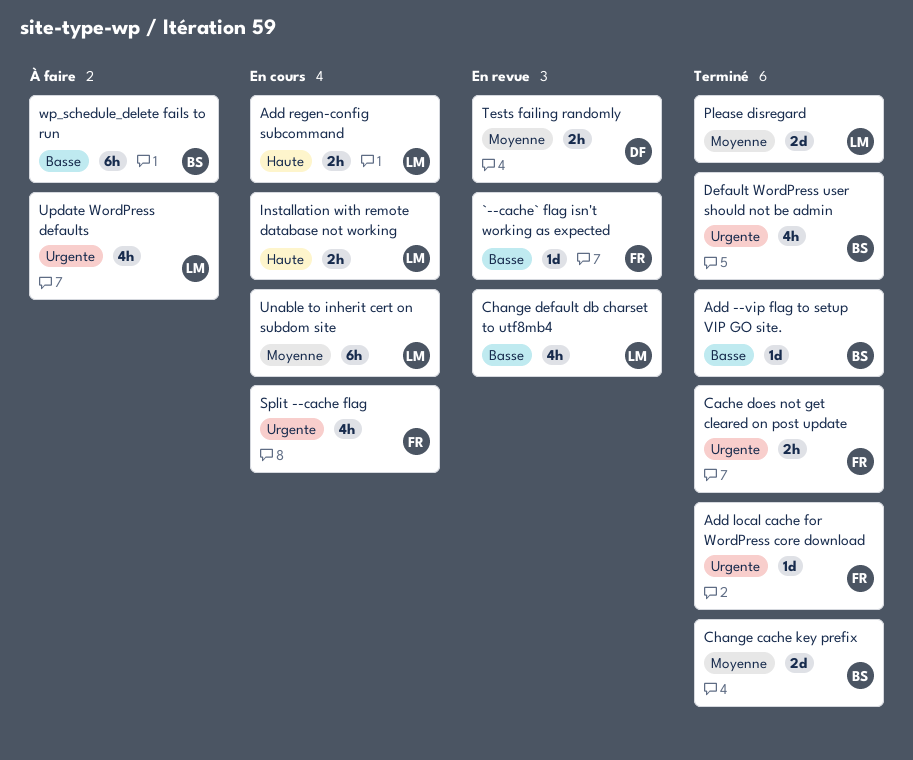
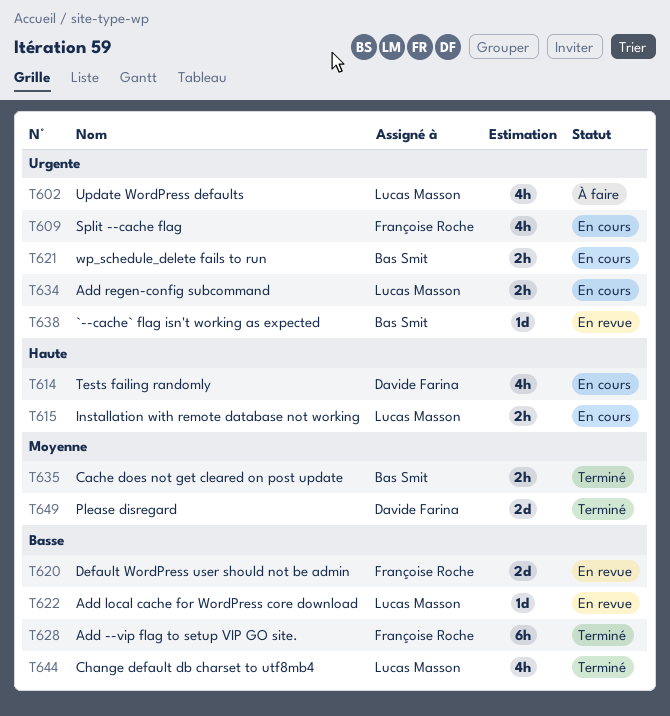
`--cache` flag isn't working as expected, owner: Françoise Roche -> Bas Smit
`--cache` flag isn't working as expected, priority: Basse -> Urgente
Add --vip flag to setup VIP GO site., owner: Bas Smit -> Françoise Roche
Add --vip flag to setup VIP GO site., estimate: 1d -> 6h
Add local cache for WordPress core download, status: Terminé -> En revue
Add local cache for WordPress core download, owner: Françoise Roche -> Lucas Masson
Add local cache for WordPress core download, priority: Urgente -> Basse
Add regen-config subcommand, priority: Haute -> Urgente
Cache does not get cleared on post update, owner: Françoise Roche -> Bas Smit
Cache does not get cleared on post update, priority: Urgente -> Moyenne
Change cache key prefix: present -> none
Change default db charset to utf8mb4, status: En revue -> Terminé
Default WordPress user should not be admin, status: Terminé -> En revue
Default WordPress user should not be admin, owner: Bas Smit -> Françoise Roche
Default WordPress user should not be admin, priority: Urgente -> Basse
Default WordPress user should not be admin, estimate: 4h -> 2d
Please disregard, owner: Lucas Masson -> Davide Farina
Tests failing randomly, status: En revue -> En cours
Tests failing randomly, priority: Moyenne -> Haute
Tests failing randomly, estimate: 2h -> 4h
Unable to inherit cert on subdom site: present -> none
wp_schedule_delete fails to run, status: À faire -> En cours
wp_schedule_delete fails to run, priority: Basse -> Urgente
wp_schedule_delete fails to run, estimate: 6h -> 2h

